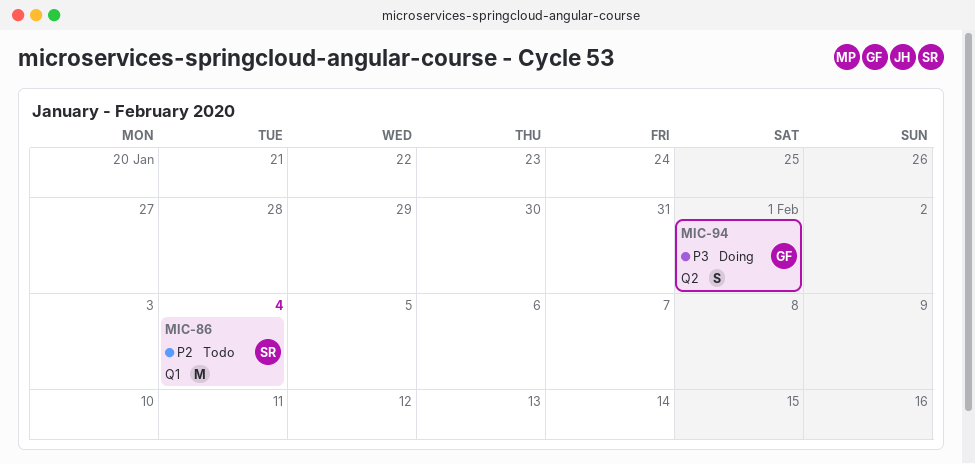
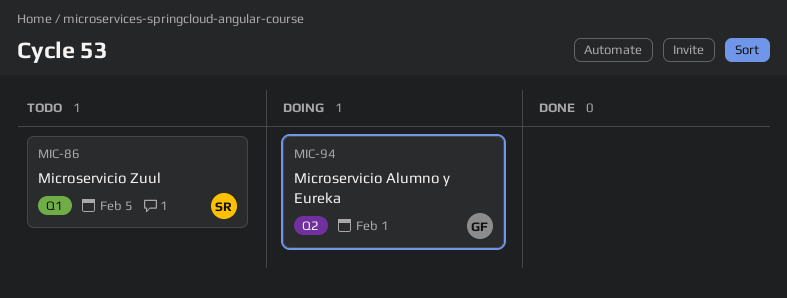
MIC-86, due: Feb 4 -> Feb 5

